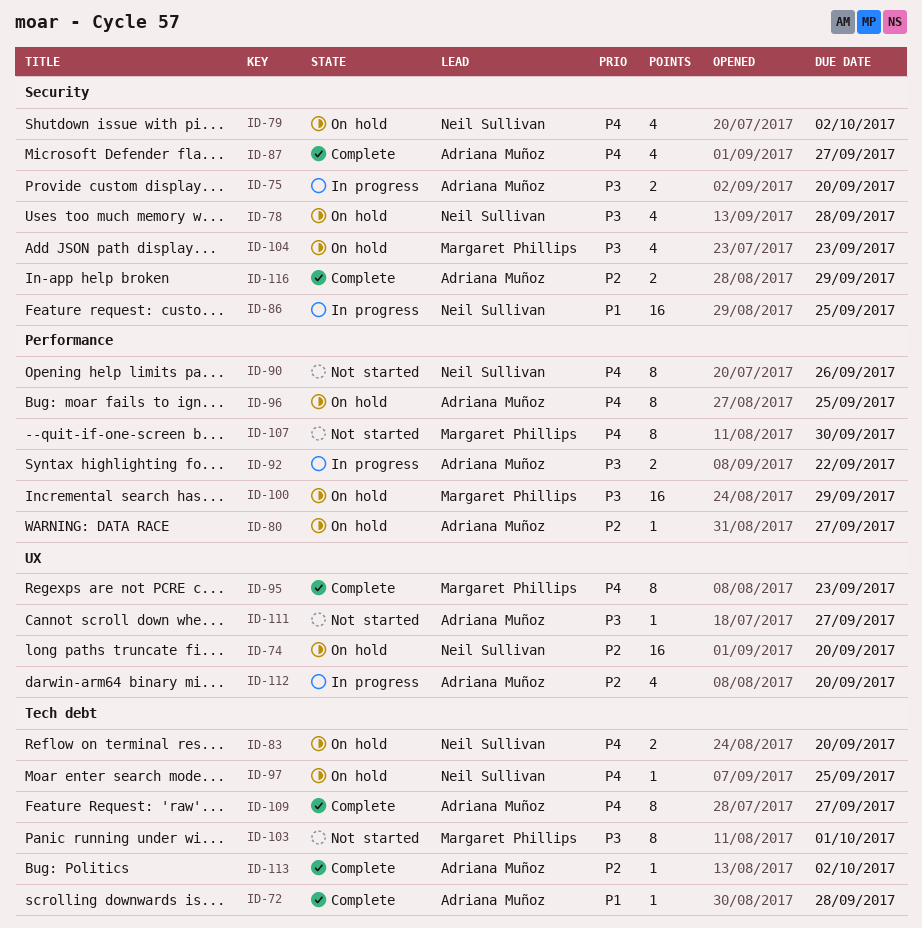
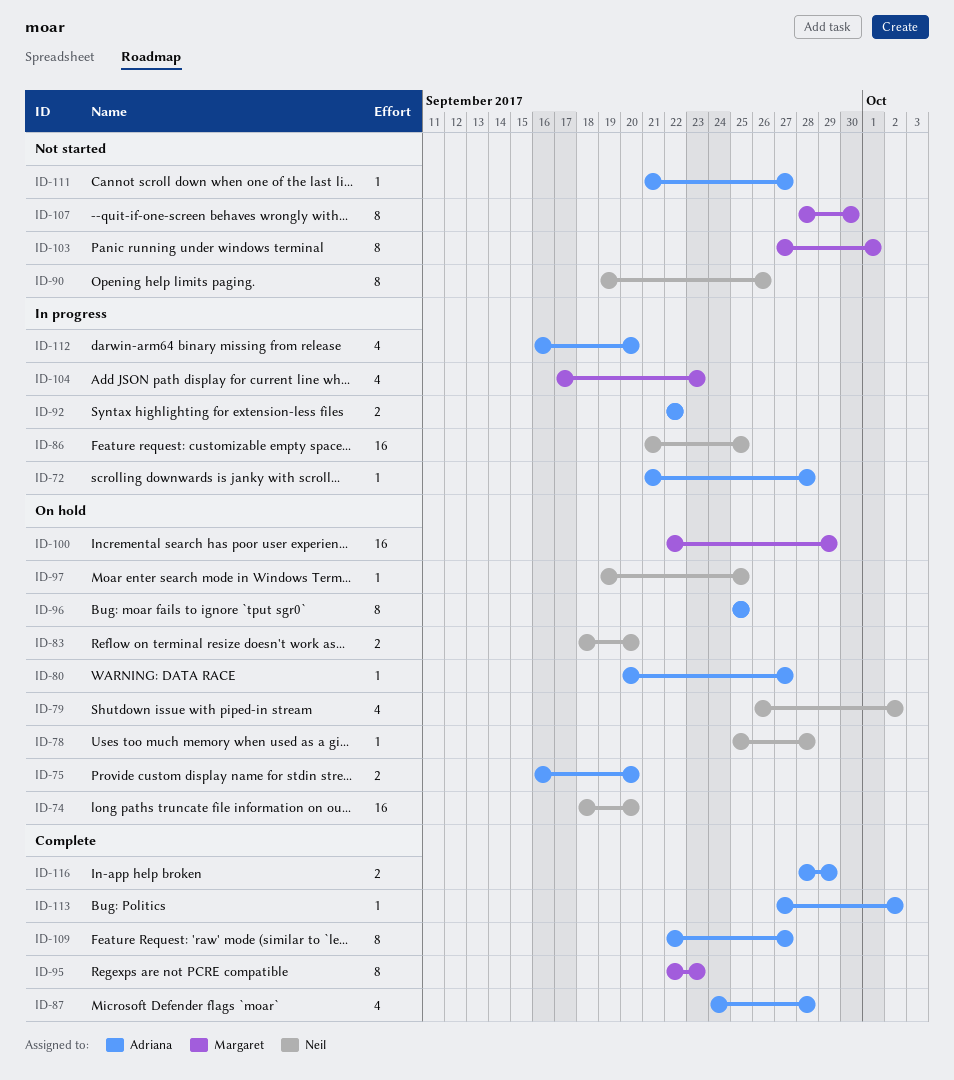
ID-72, status: Complete -> In progress
ID-75, status: In progress -> On hold
ID-78, estimate: 4 -> 1
ID-87, due: Sep 27 -> Sep 28
ID-104, status: On hold -> In progress

